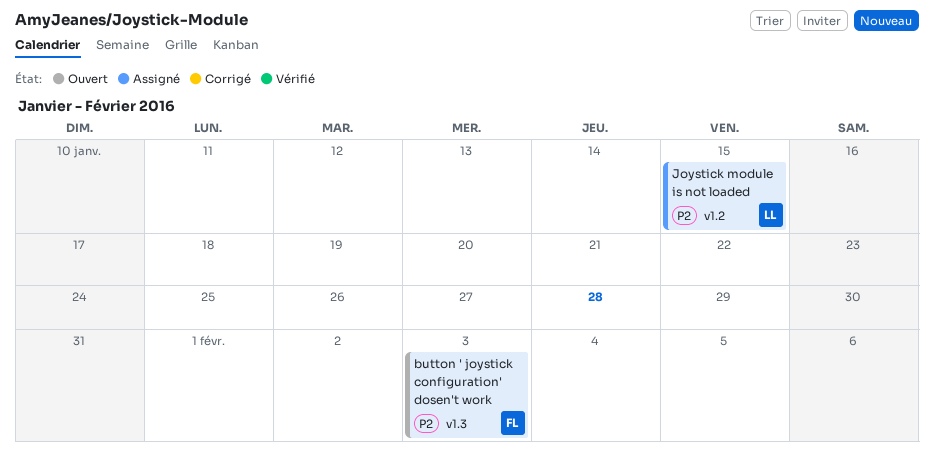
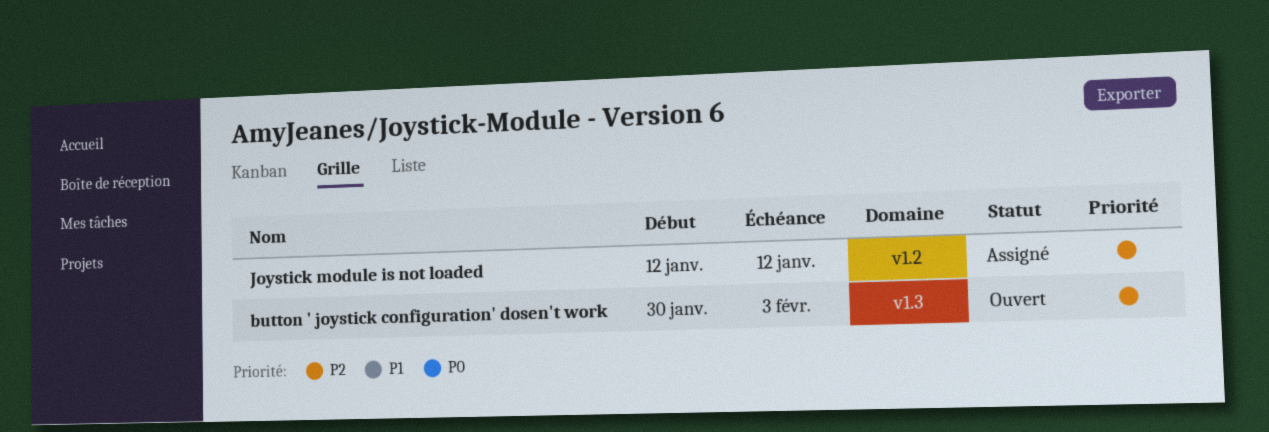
Joystick module is not loaded, due: Jan 15 -> Jan 12

